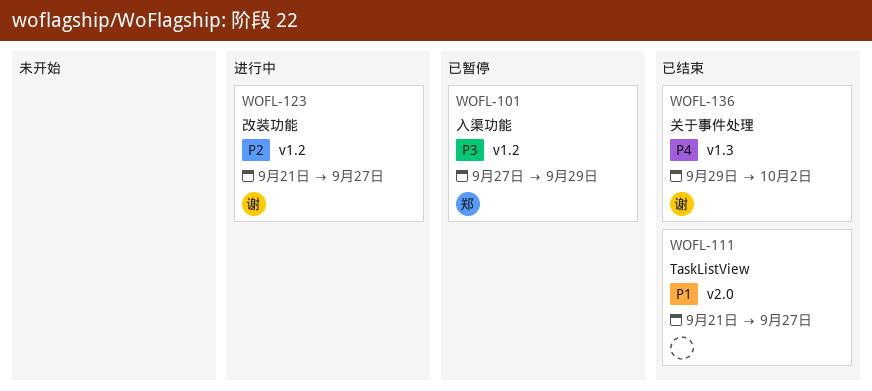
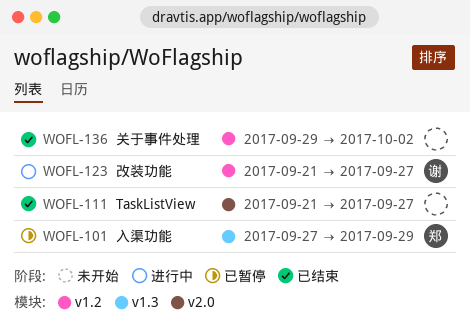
WOFL-101, label: v1.2 -> v1.3
WOFL-136, owner: 谢 -> none
WOFL-136, label: v1.3 -> v1.2

